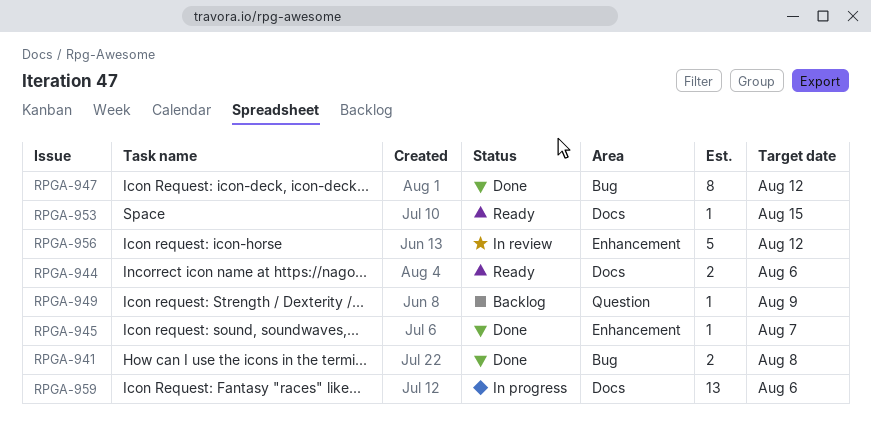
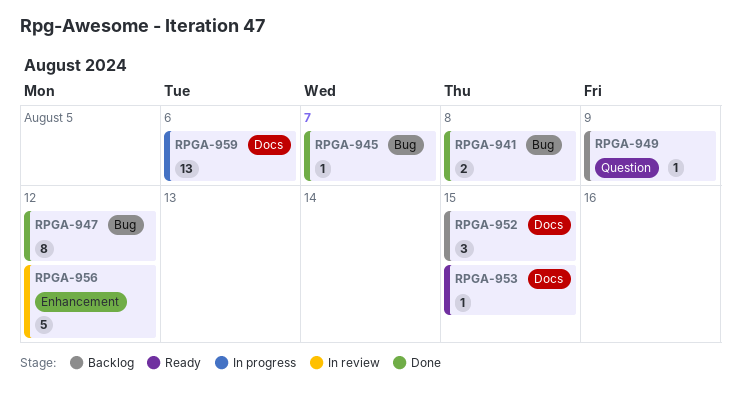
RPGA-944: present -> none
RPGA-945, label: Enhancement -> Bug
RPGA-952: none -> present

